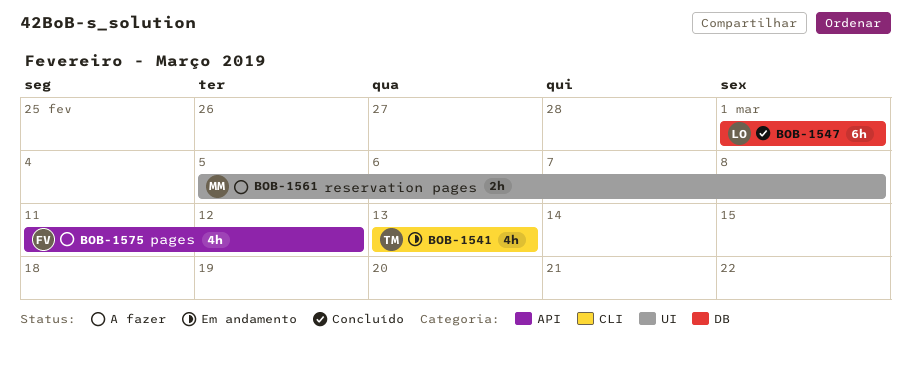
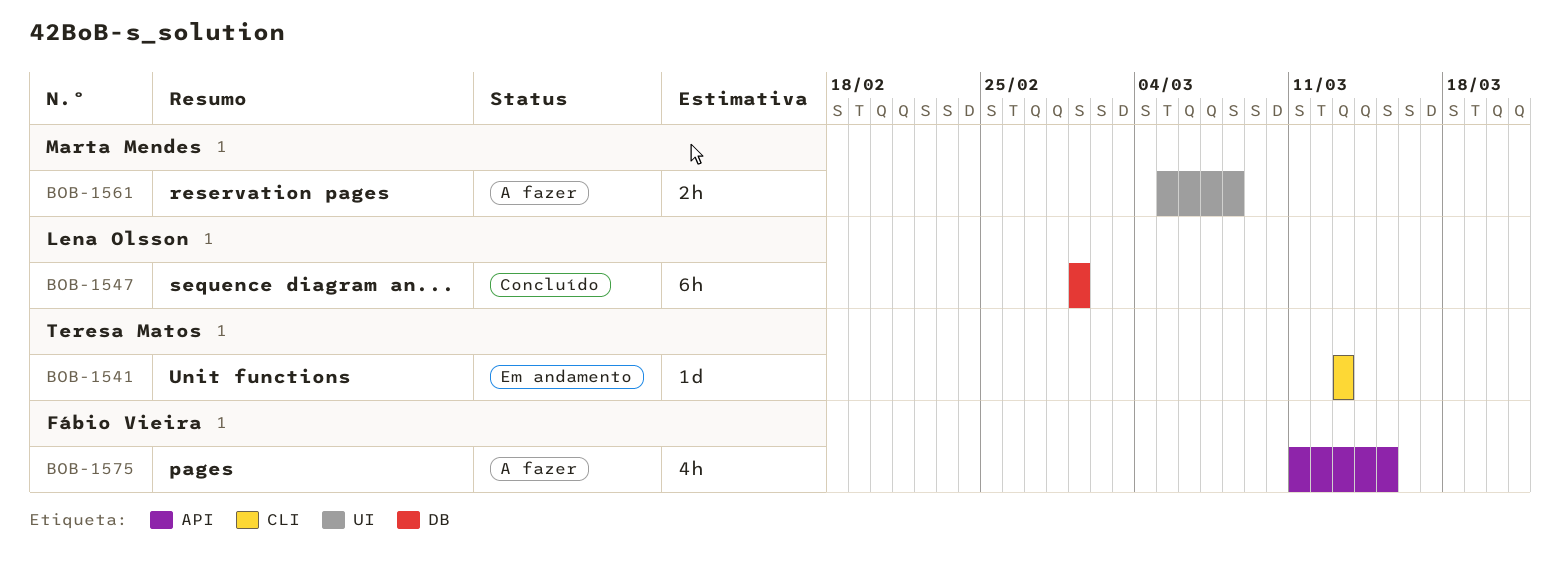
BOB-1541, estimate: 4h -> 1d
BOB-1575, due: Mar 12 -> Mar 15

